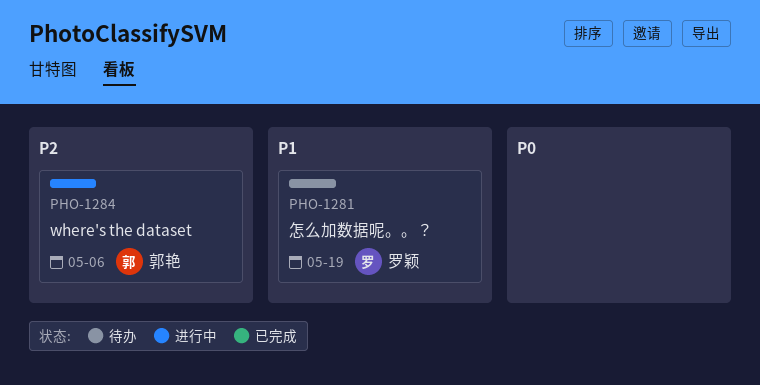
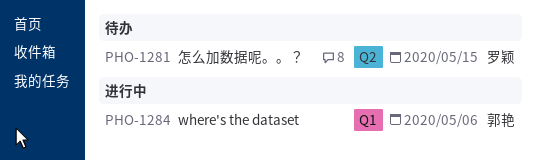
PHO-1281, due: May 19 -> May 15

